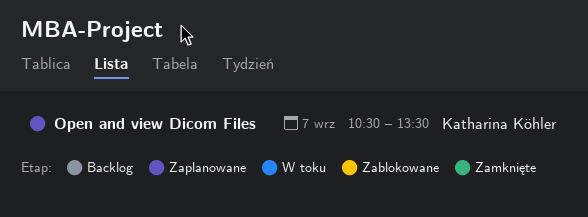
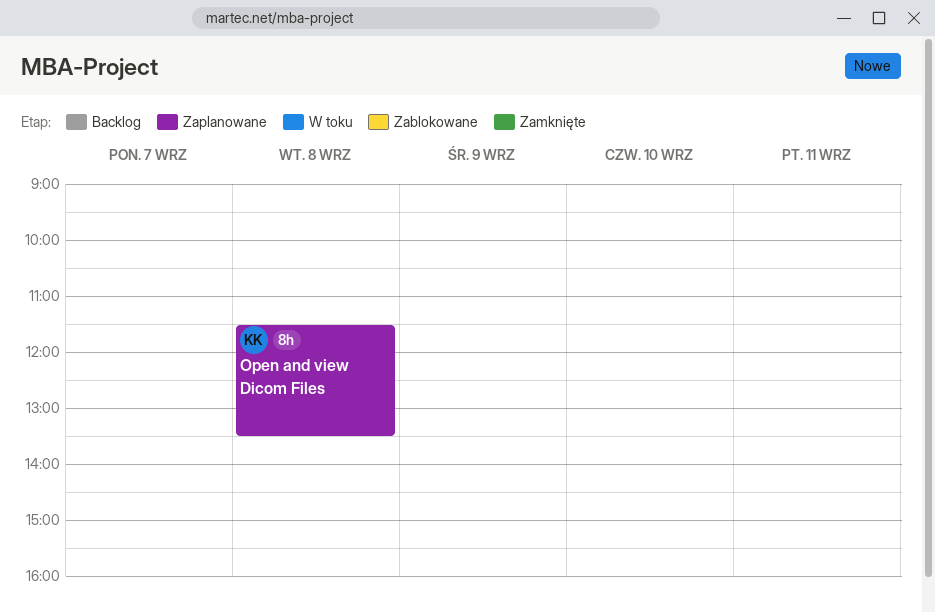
Open and view Dicom Files, day: Sep 7 -> Sep 8
Open and view Dicom Files, begins: 10:30 -> 11:30

